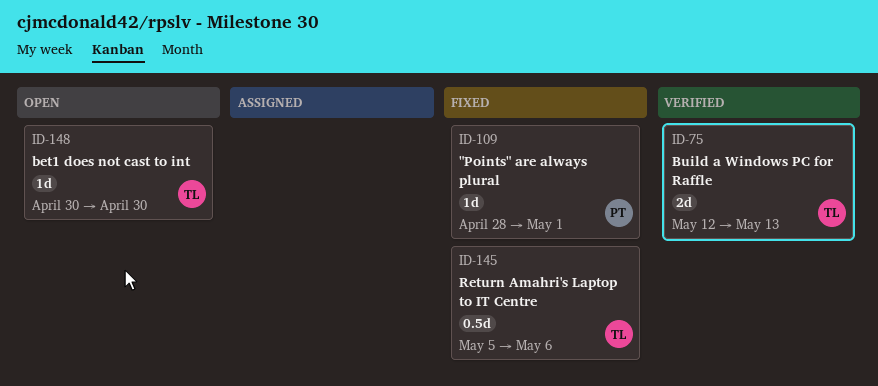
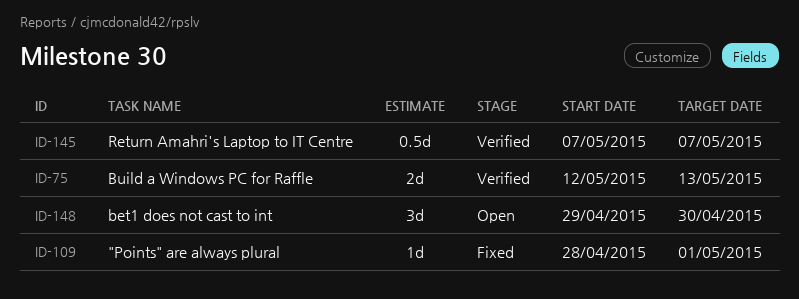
ID-145, status: Fixed -> Verified
ID-145, start: May 5 -> May 7
ID-145, due: May 6 -> May 7
ID-148, estimate: 1d -> 3d
ID-148, start: Apr 30 -> Apr 29

